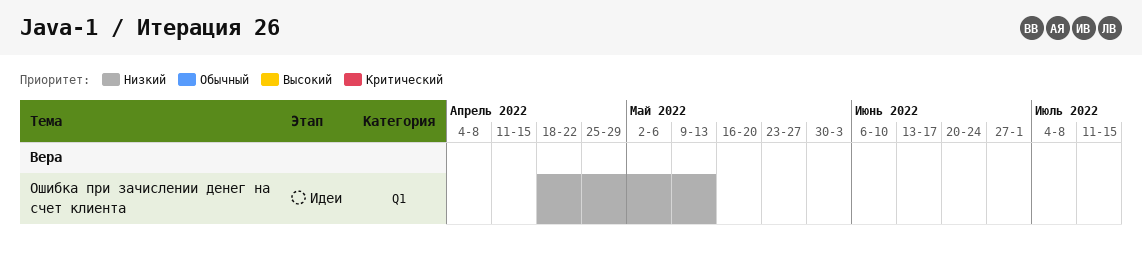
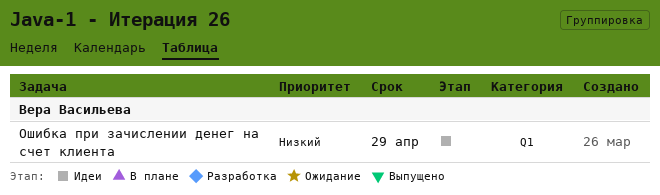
Ошибка при зачислении денег на счет клиента, due: May 13 -> Apr 29

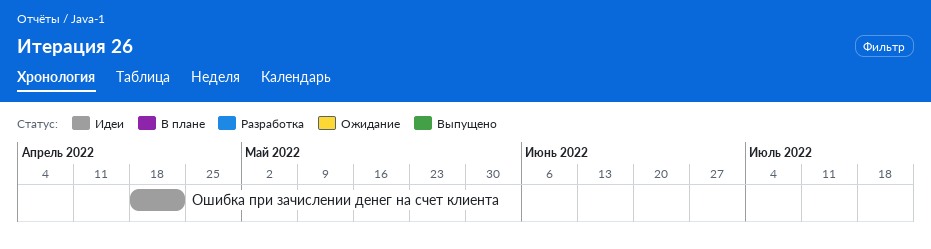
Ошибка при зачислении денег на счет клиента, due: Apr 29 -> Apr 22

